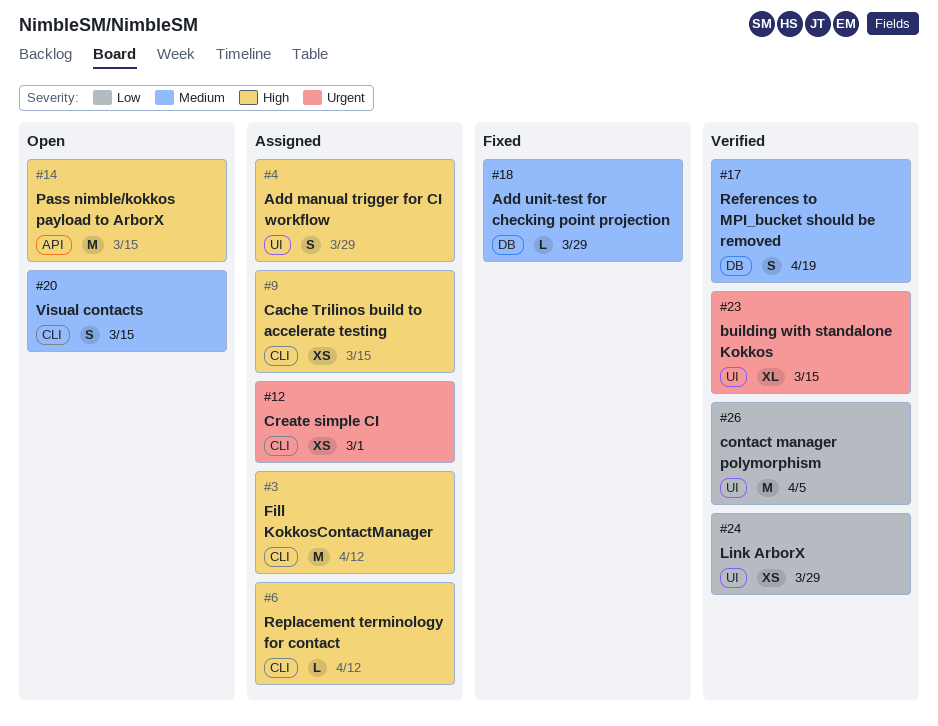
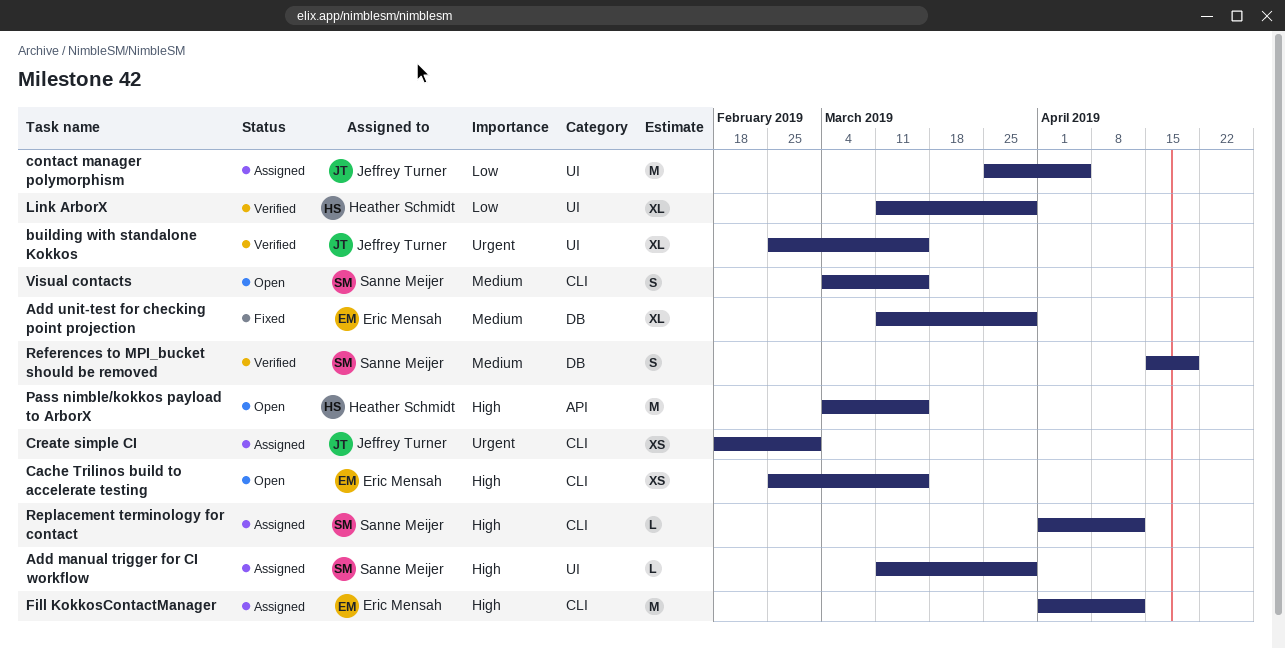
Add manual trigger for CI workflow, estimate: S -> L
Add unit-test for checking point projection, estimate: L -> XL
Cache Trilinos build to accelerate testing, status: Assigned -> Open
contact manager polymorphism, status: Verified -> Assigned
Link ArborX, estimate: XS -> XL

